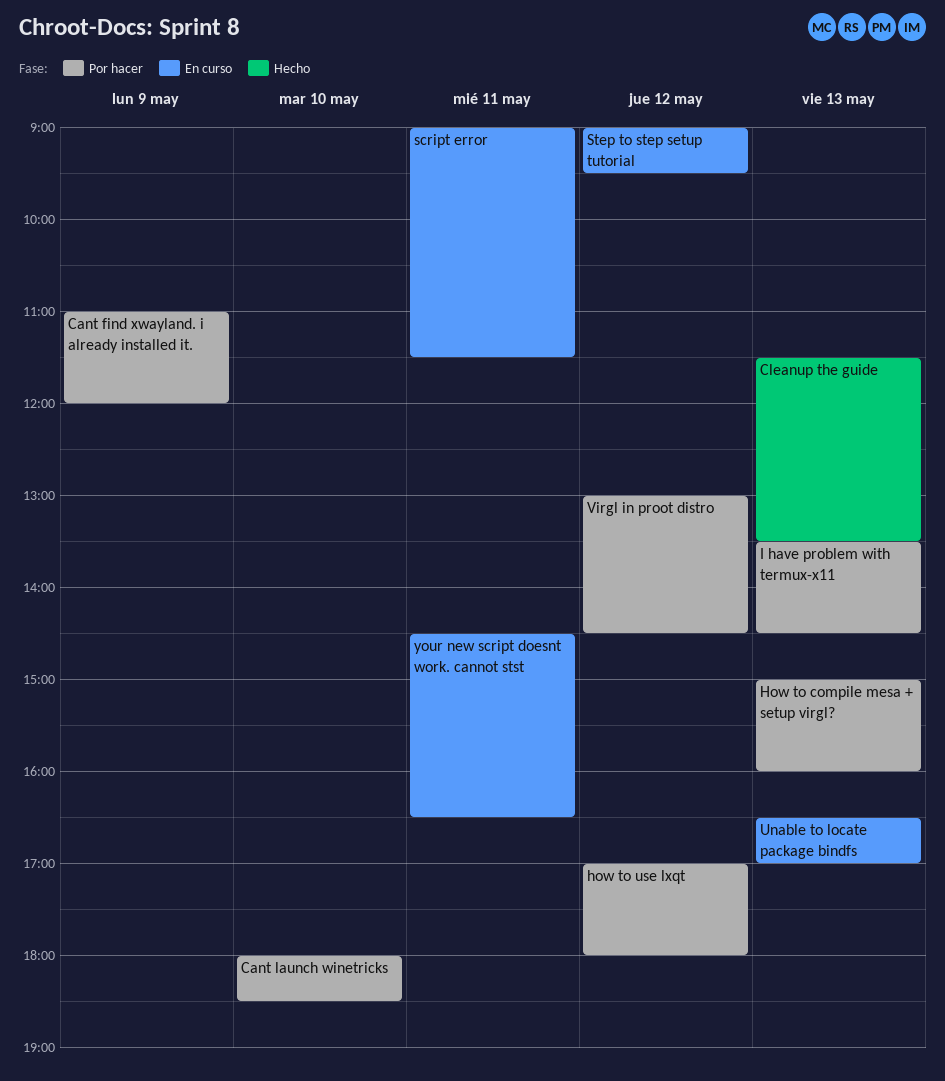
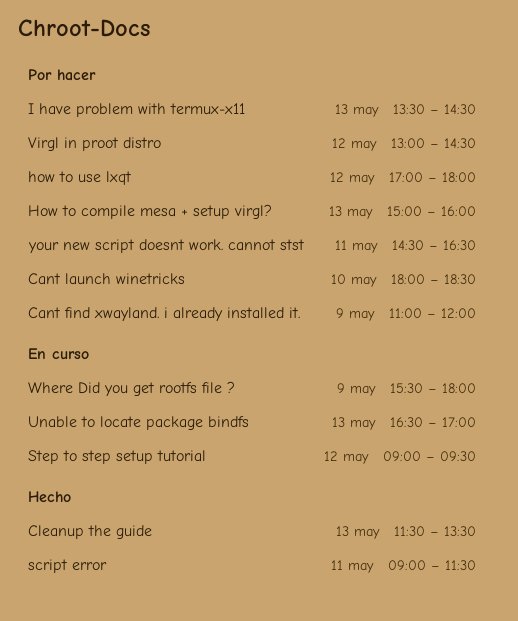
script error, status: En curso -> Hecho
Where Did you get rootfs file ?: none -> present
your new script doesnt work. cannot stst, status: En curso -> Por hacer

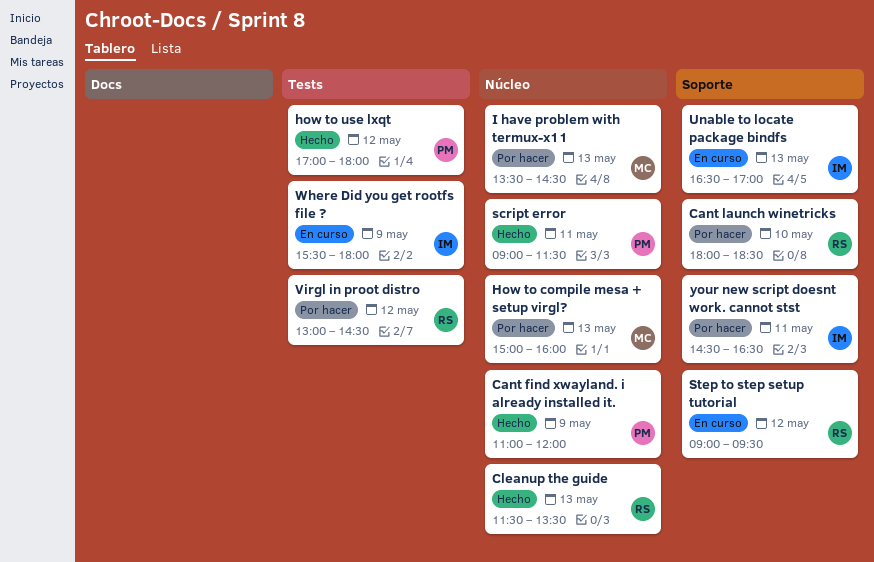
Cant find xwayland. i already installed it., status: Por hacer -> Hecho
how to use lxqt, status: Por hacer -> Hecho

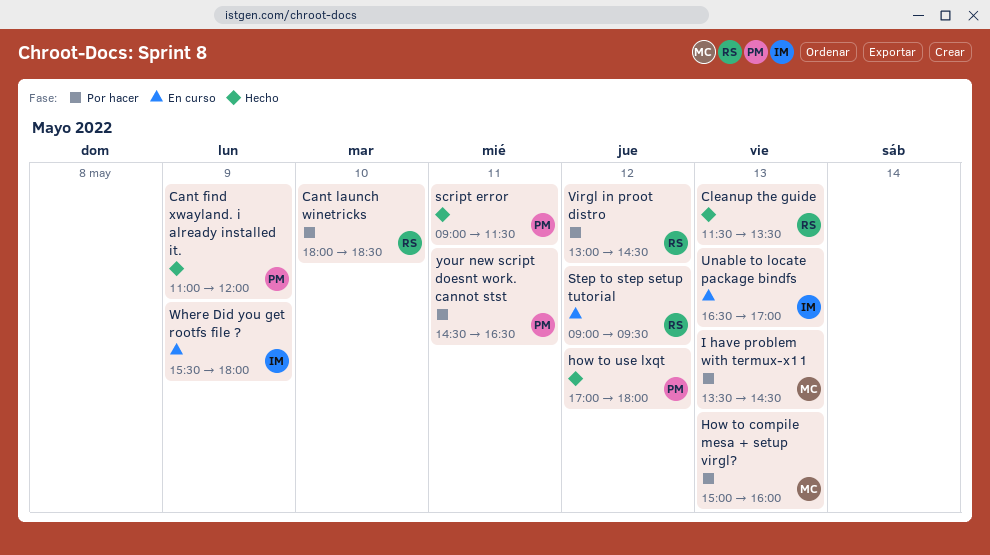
your new script doesnt work. cannot stst, owner: IM -> PM

